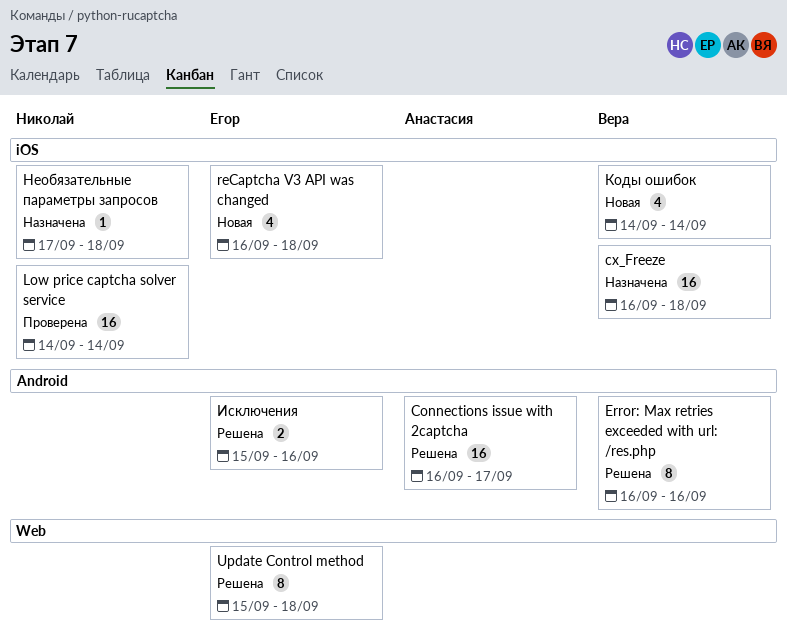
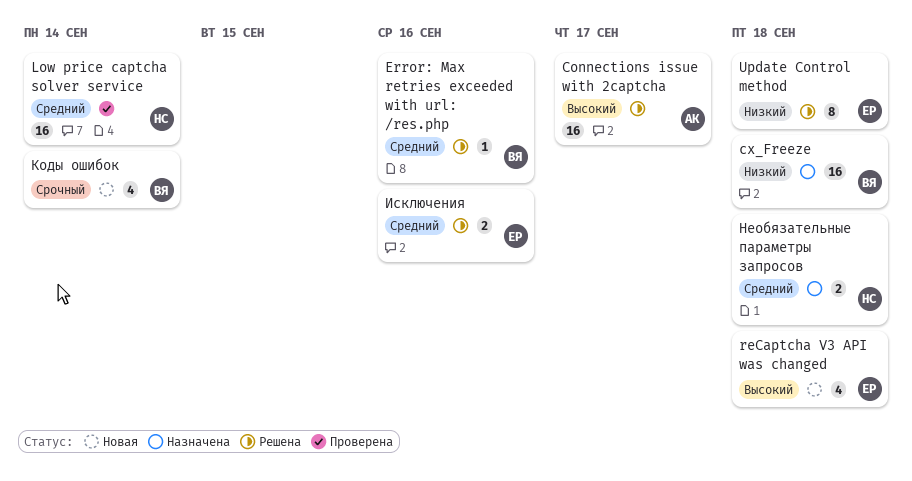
Error: Max retries exceeded with url: /res.php, estimate: 8 -> 1
Необязательные параметры запросов, estimate: 1 -> 2

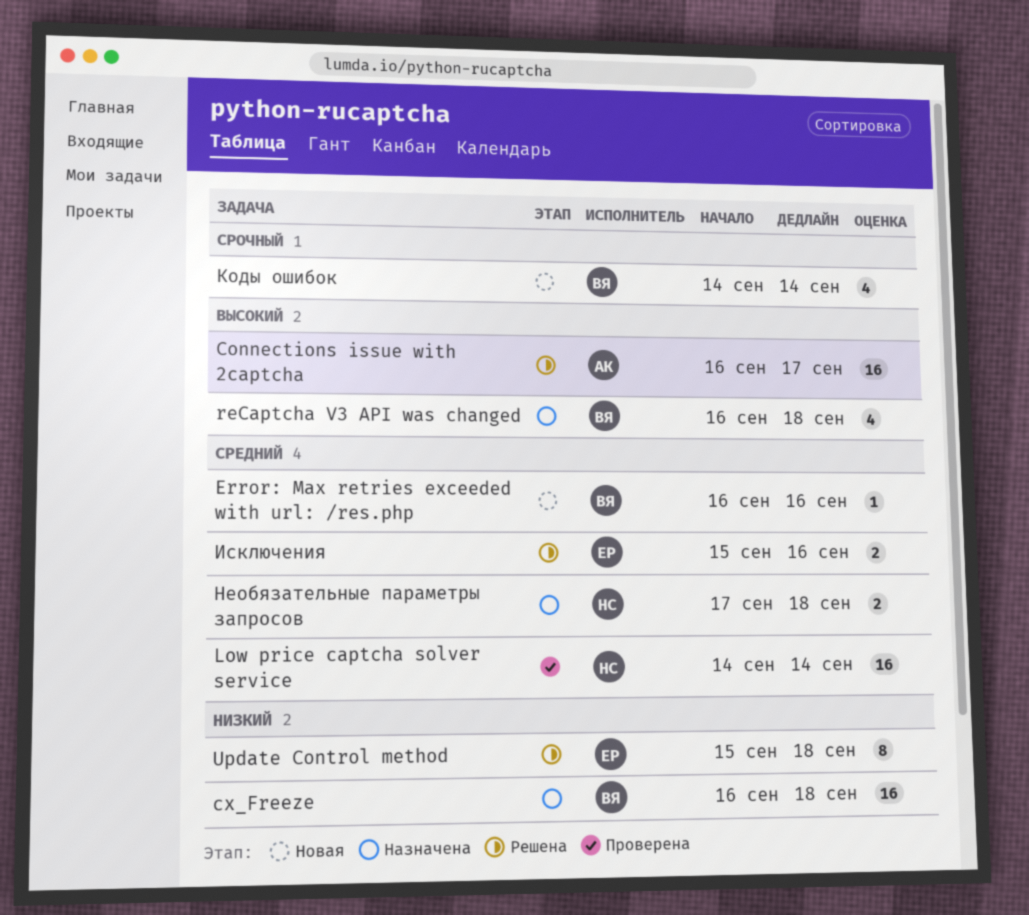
Error: Max retries exceeded with url: /res.php, status: Решена -> Новая
reCaptcha V3 API was changed, status: Новая -> Назначена
reCaptcha V3 API was changed, owner: ЕР -> ВЯ

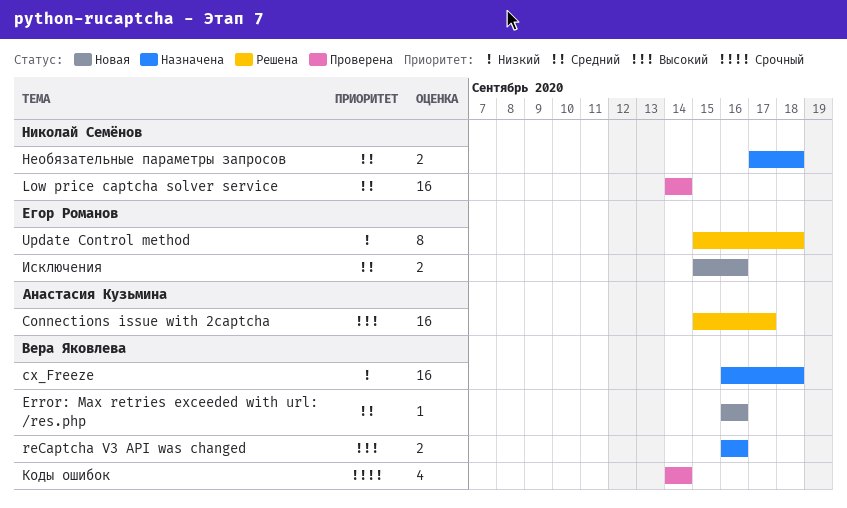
Connections issue with 2captcha, start: Sep 16 -> Sep 15
reCaptcha V3 API was changed, estimate: 4 -> 2
reCaptcha V3 API was changed, due: Sep 18 -> Sep 16
Исключения, status: Решена -> Новая
Коды ошибок, status: Новая -> Проверена

